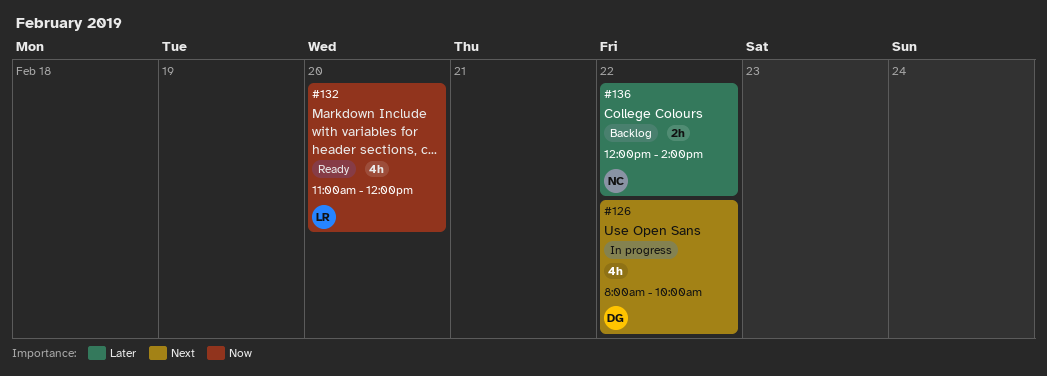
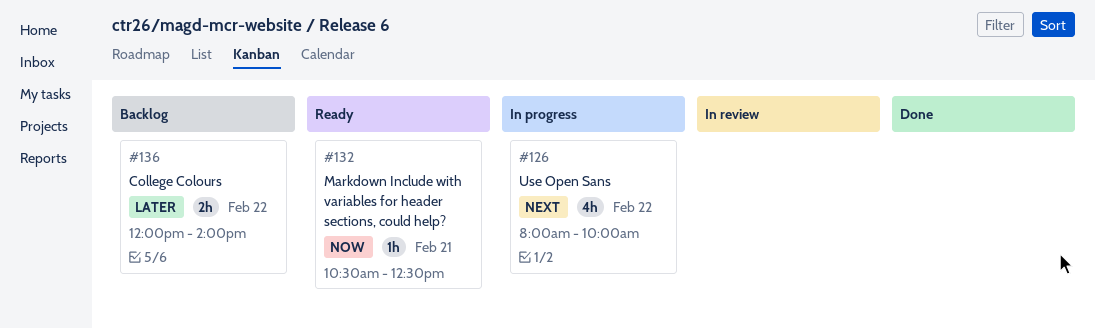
#132, estimate: 4h -> 1h
#132, day: Feb 20 -> Feb 21
#132, begins: 11:00 -> 10:30
#132, ends: 12:00 -> 12:30

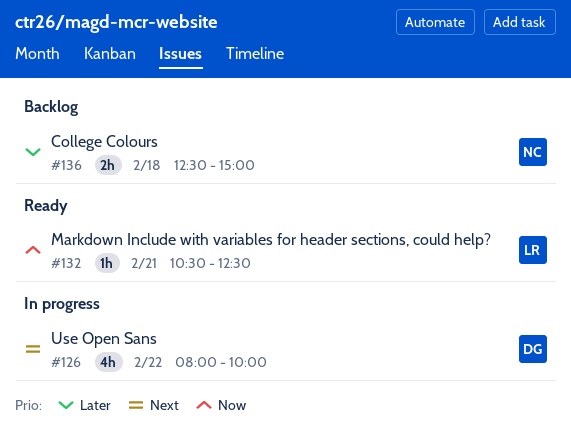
#136, day: Feb 22 -> Feb 18
#136, begins: 12:00 -> 12:30
#136, ends: 14:00 -> 15:00

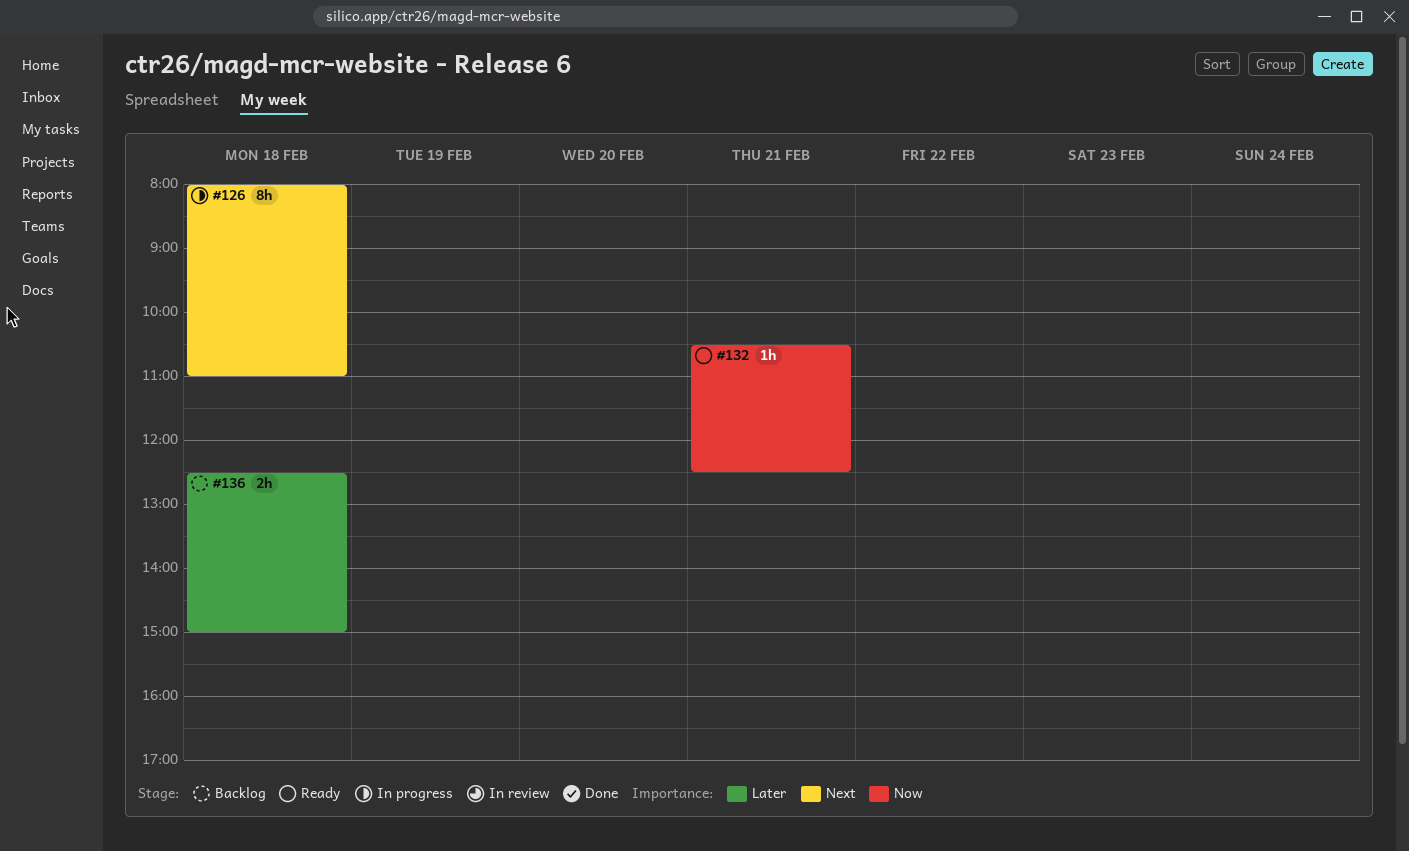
#126, estimate: 4h -> 8h
#126, day: Feb 22 -> Feb 18
#126, ends: 10:00 -> 11:00

